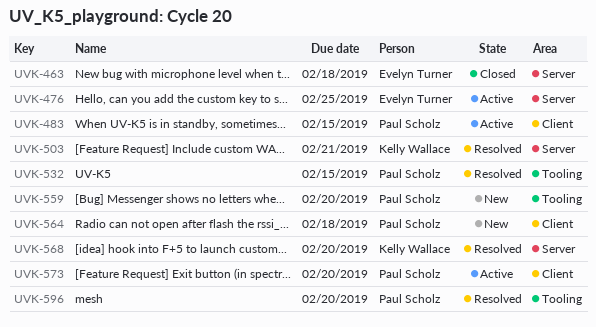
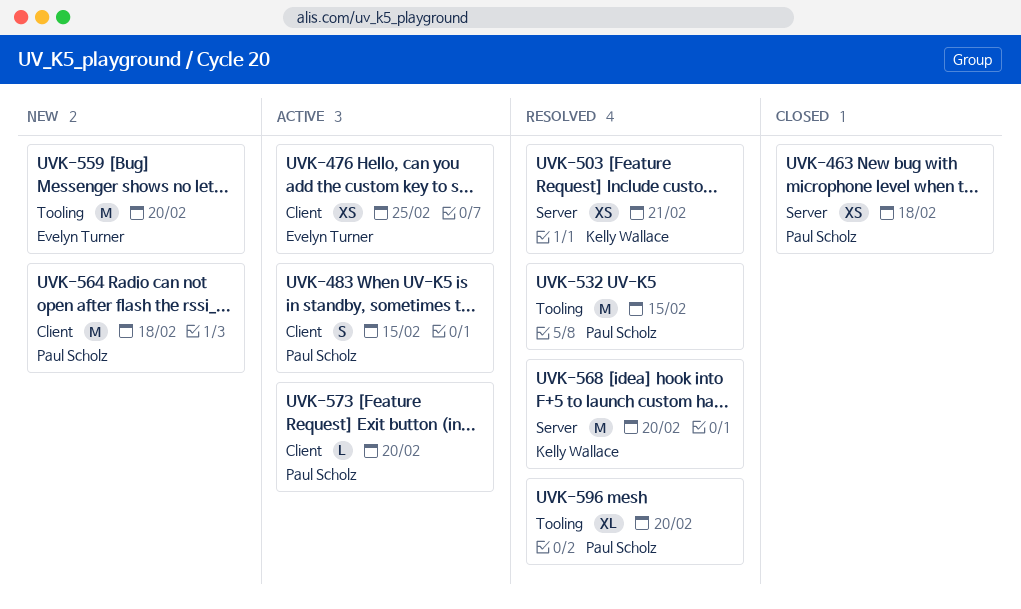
UVK-463, owner: Evelyn Turner -> Paul Scholz
UVK-476, label: Server -> Client
UVK-559, owner: Paul Scholz -> Evelyn Turner

